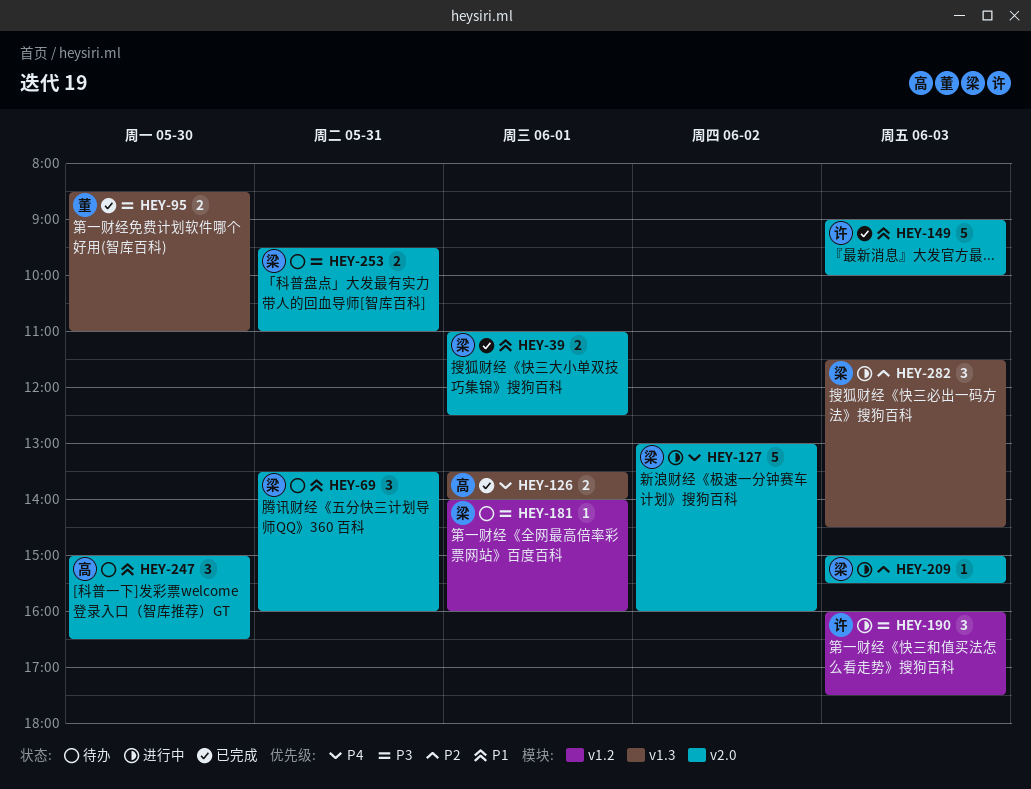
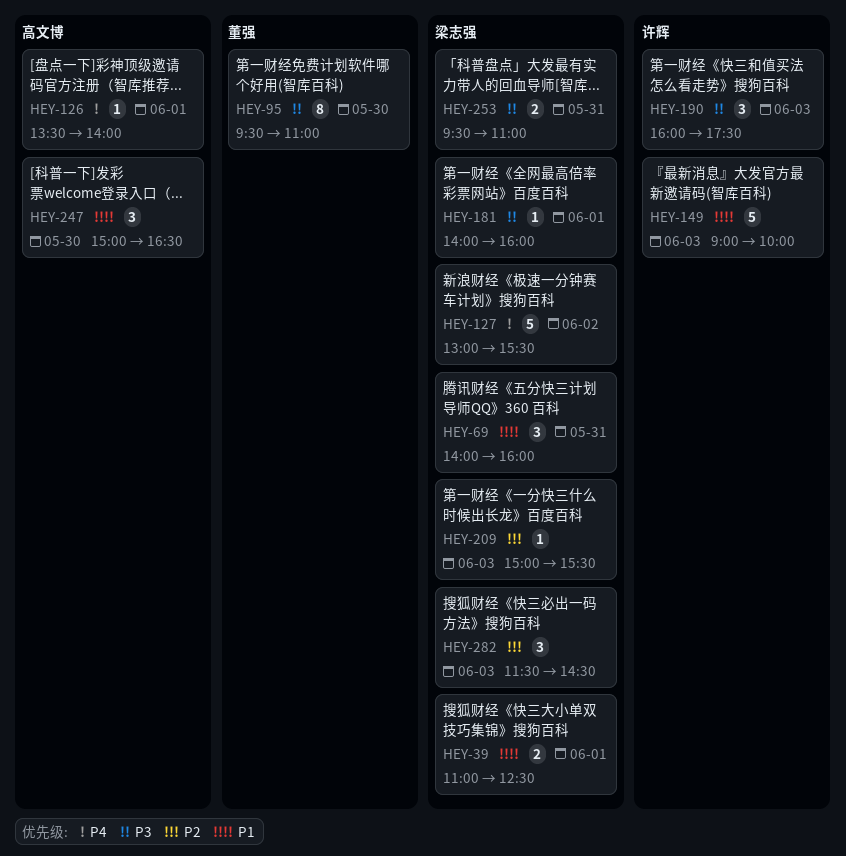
HEY-69, begins: 13:30 -> 14:00
HEY-95, estimate: 2 -> 8
HEY-95, begins: 08:30 -> 09:30
HEY-126, estimate: 2 -> 1
HEY-127, ends: 16:00 -> 15:30

